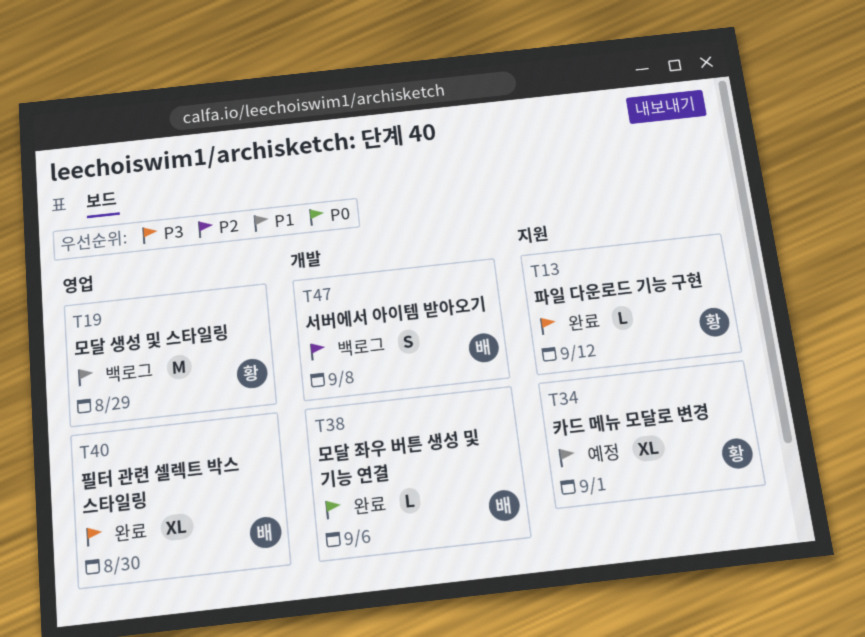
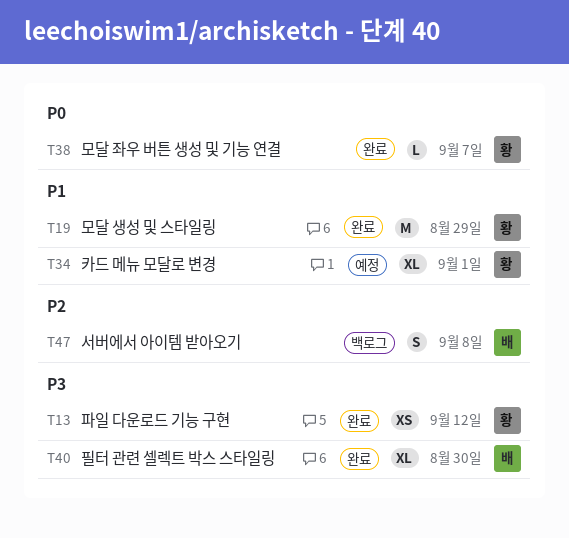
T13, estimate: L -> XS
T19, status: 백로그 -> 완료
T38, owner: 배 -> 황
T38, due: Sep 6 -> Sep 7

